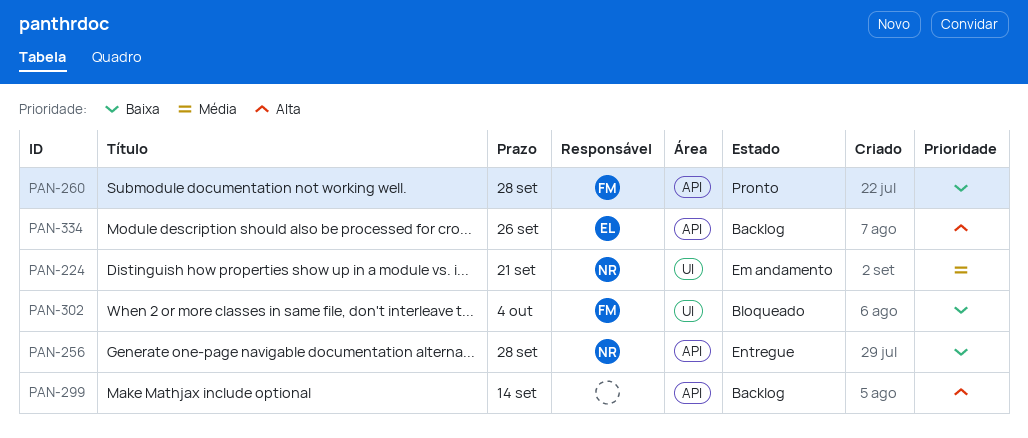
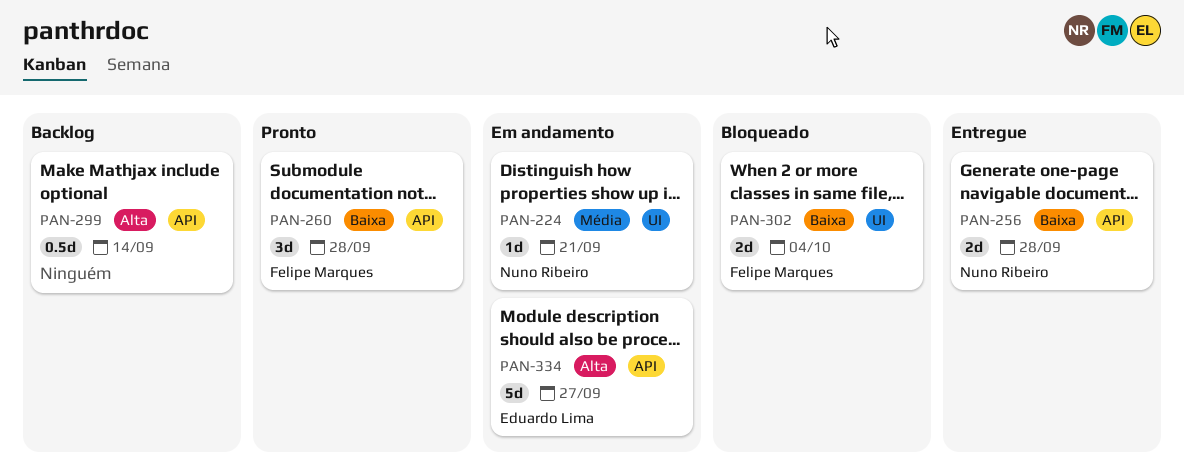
PAN-334, status: Backlog -> Em andamento
PAN-334, due: Sep 26 -> Sep 27

